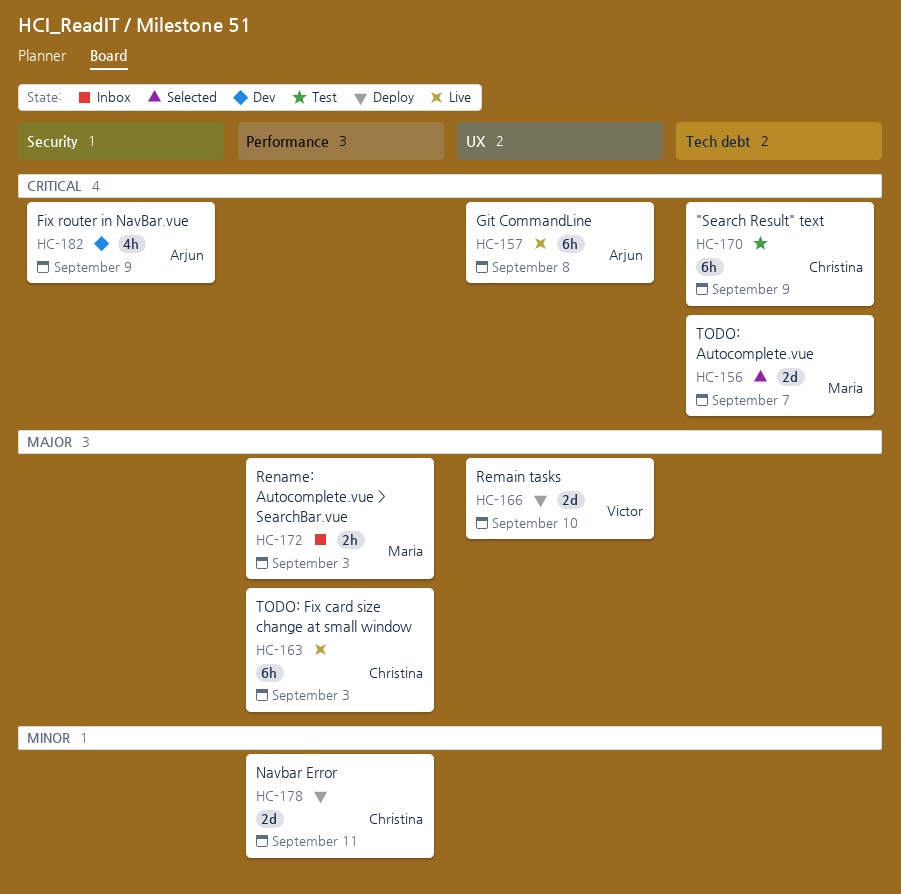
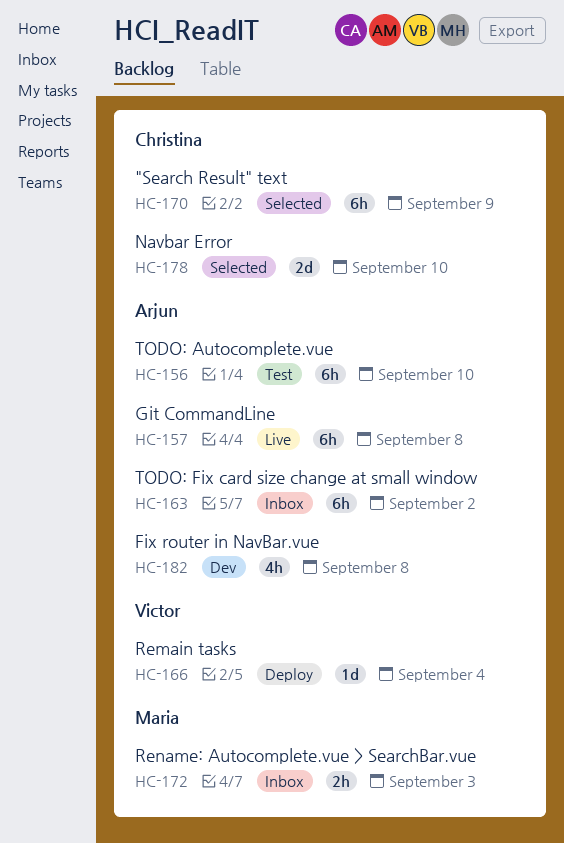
HC-156, status: Selected -> Test
HC-156, owner: Maria -> Arjun
HC-156, estimate: 2d -> 6h
HC-156, due: Sep 7 -> Sep 10
HC-163, status: Live -> Inbox
HC-163, owner: Christina -> Arjun
HC-163, due: Sep 3 -> Sep 2
HC-166, estimate: 2d -> 1d
HC-166, due: Sep 10 -> Sep 4
HC-170, status: Test -> Selected
HC-178, status: Deploy -> Selected
HC-178, due: Sep 11 -> Sep 10
HC-182, due: Sep 9 -> Sep 8

